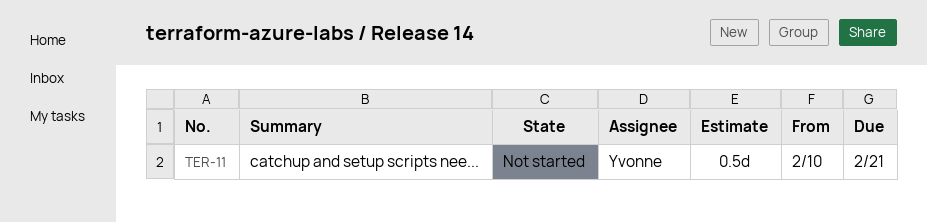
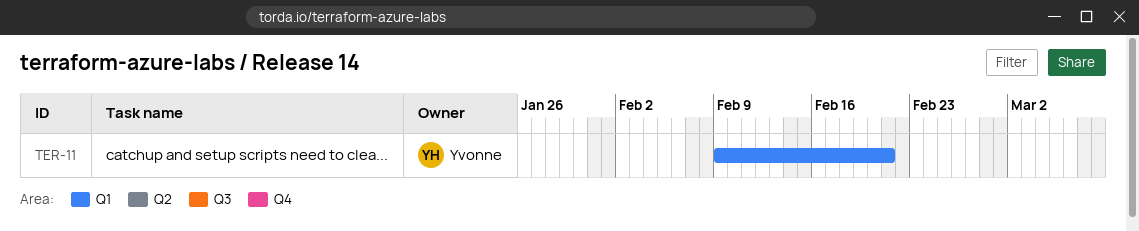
TER-11, start: Feb 10 -> Feb 9

